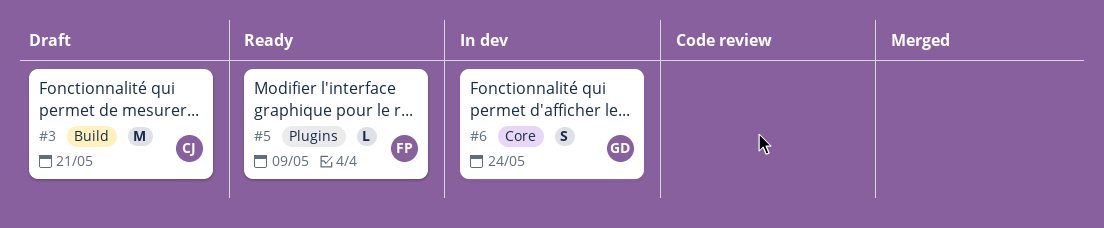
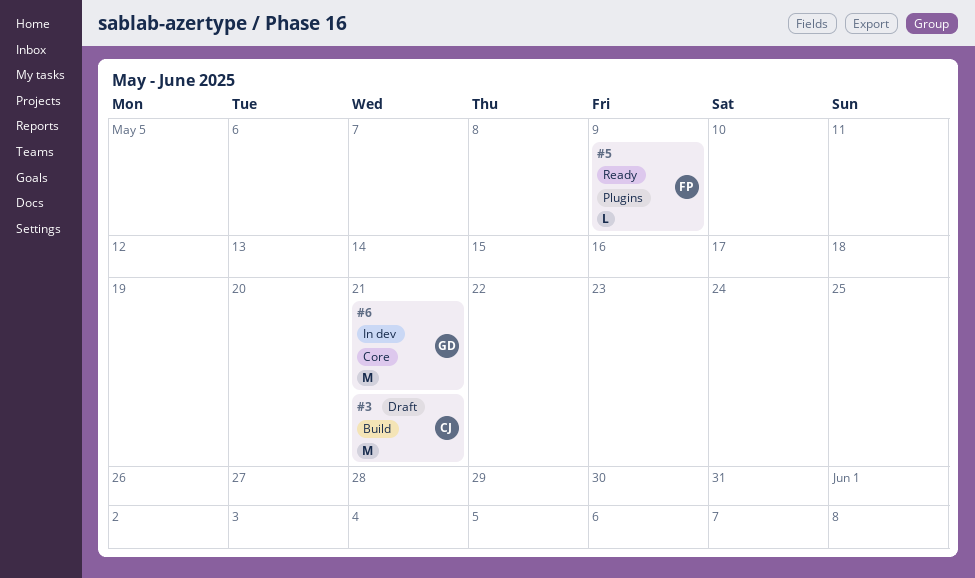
#6, estimate: S -> M
#6, due: May 24 -> May 21

